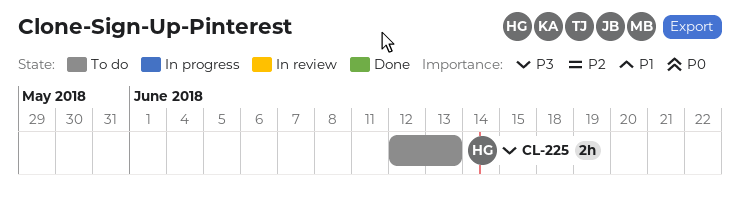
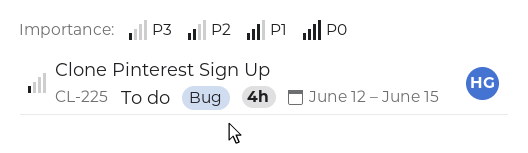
CL-225, estimate: 2h -> 4h
CL-225, due: Jun 13 -> Jun 15

